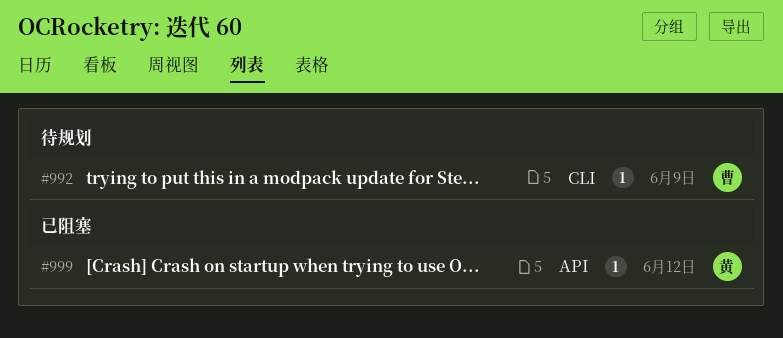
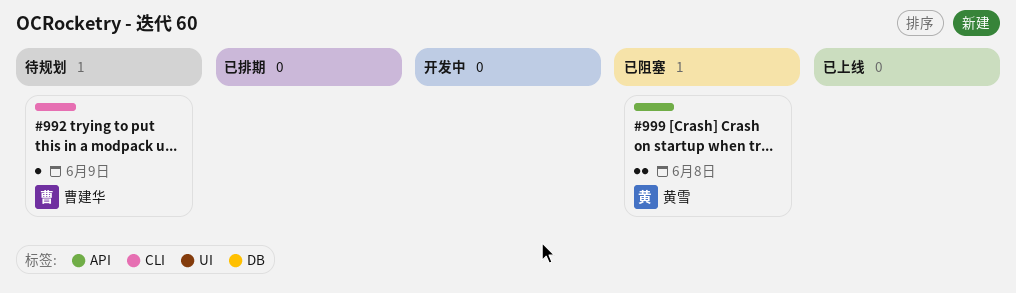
#999, estimate: 1 -> 2
#999, due: Jun 12 -> Jun 8

